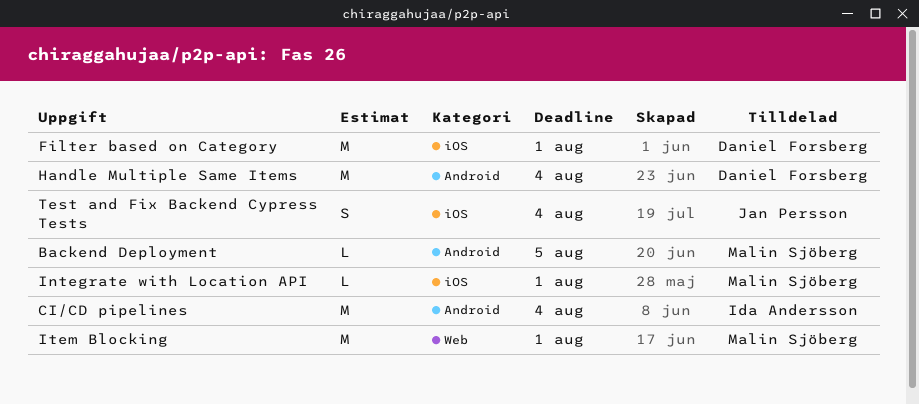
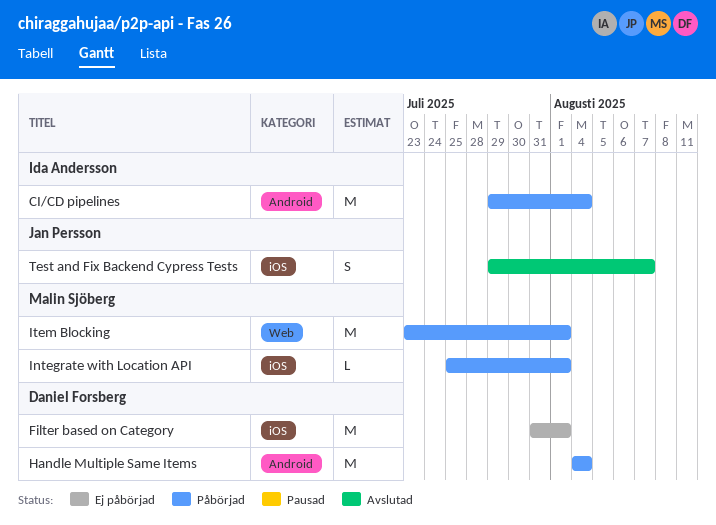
Backend Deployment: present -> none
Test and Fix Backend Cypress Tests, due: Aug 4 -> Aug 7

